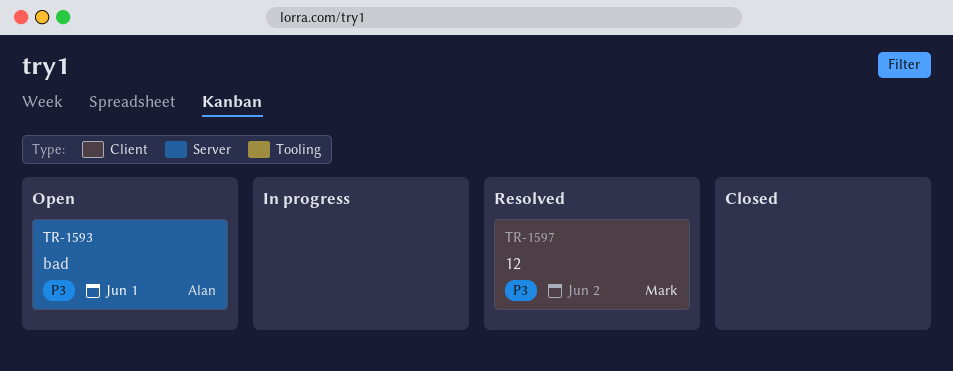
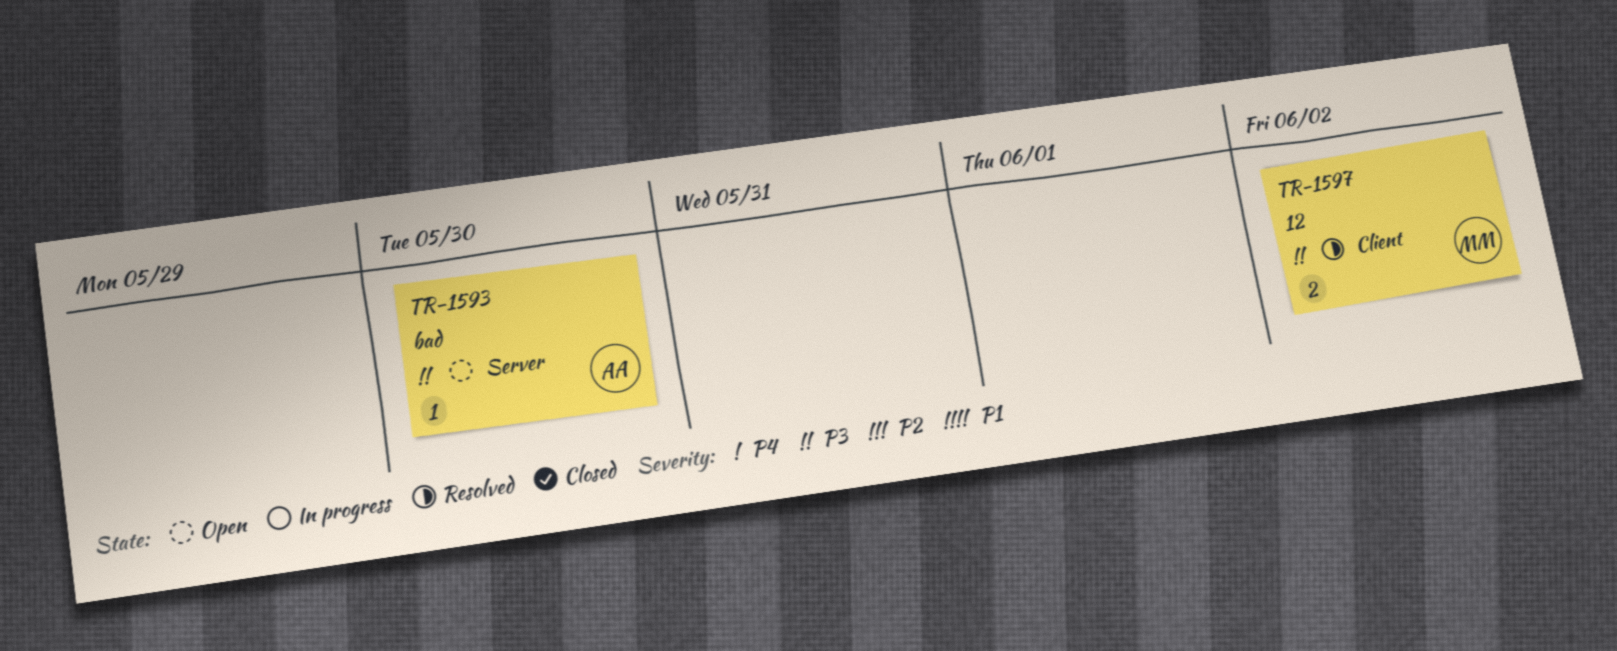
TR-1593, due: Jun 1 -> May 30

